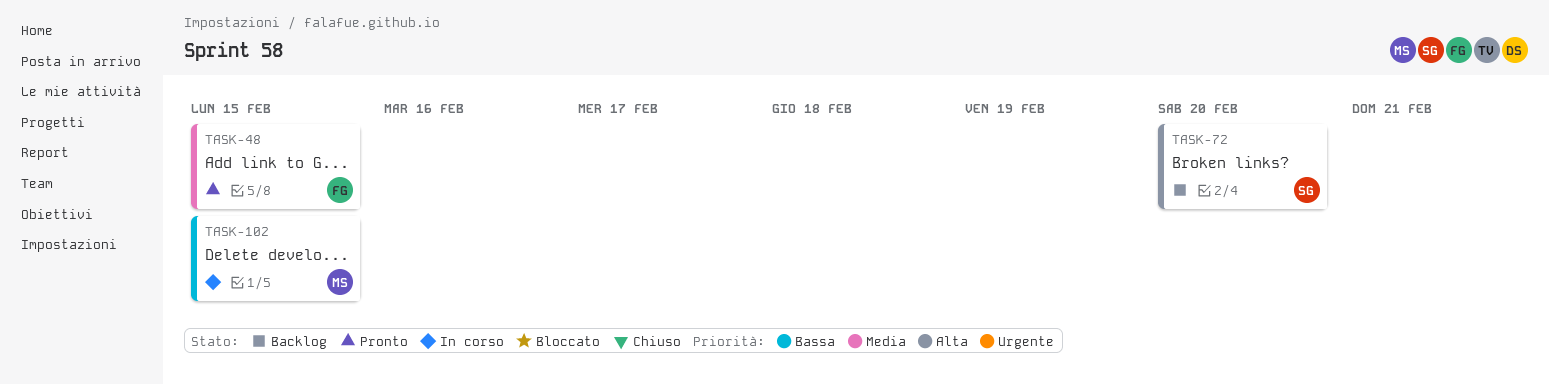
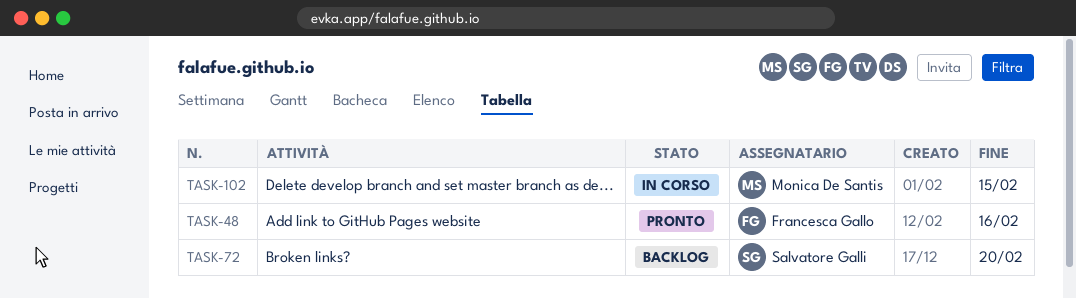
TASK-48, due: Feb 15 -> Feb 16

